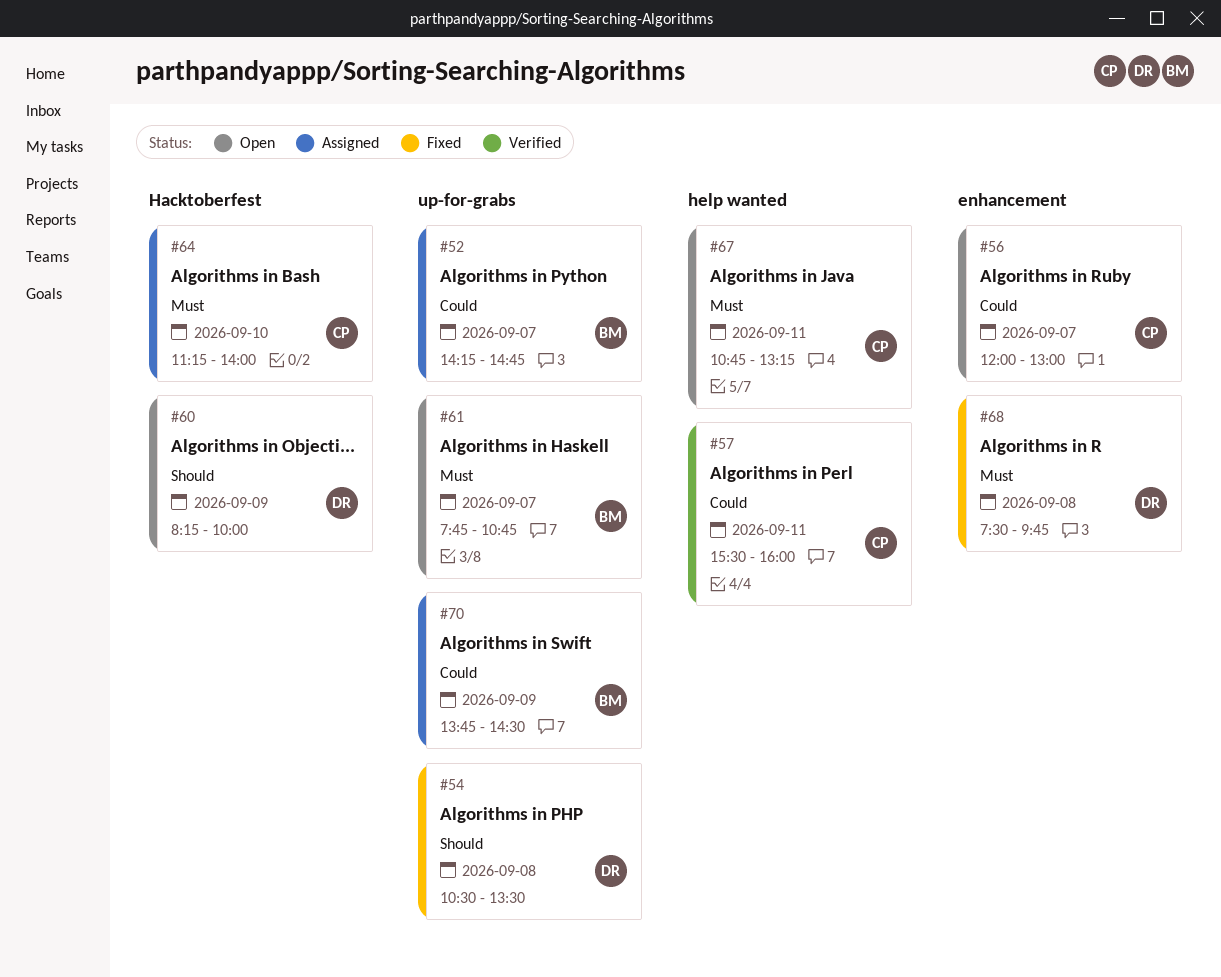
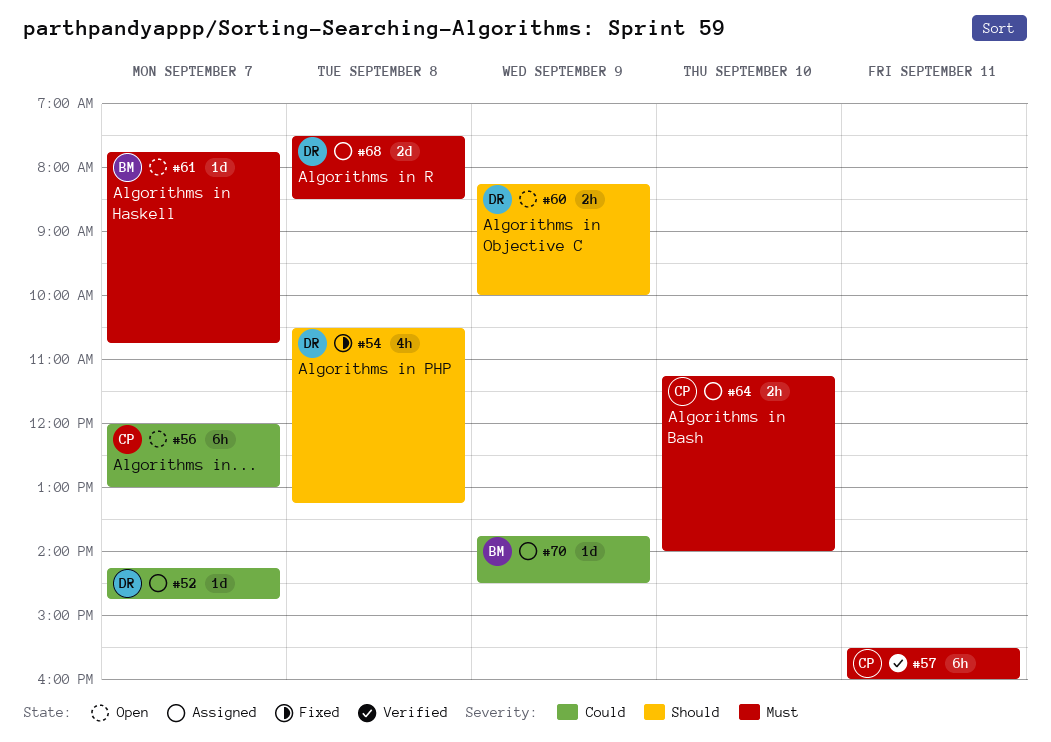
#52, owner: BM -> DR
#54, ends: 13:30 -> 13:15
#57, priority: Could -> Must
#67: present -> none
#68, status: Fixed -> Assigned
#68, ends: 09:45 -> 08:30

